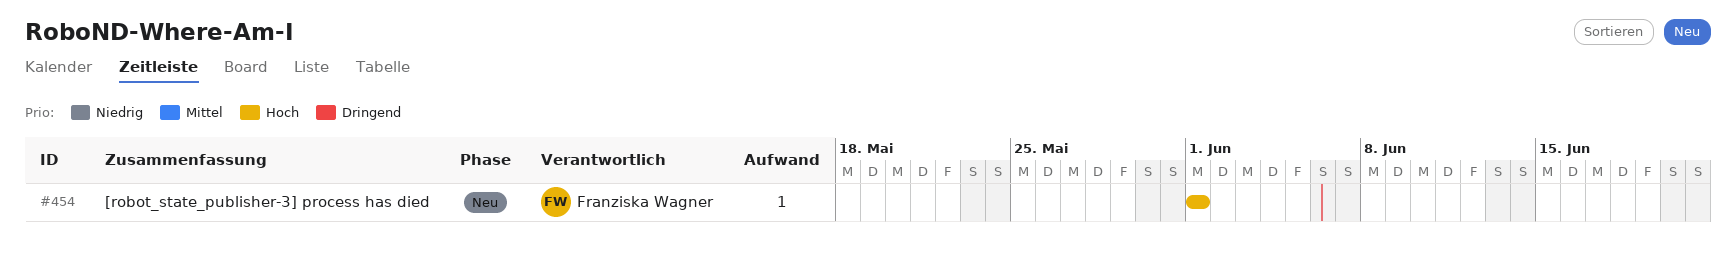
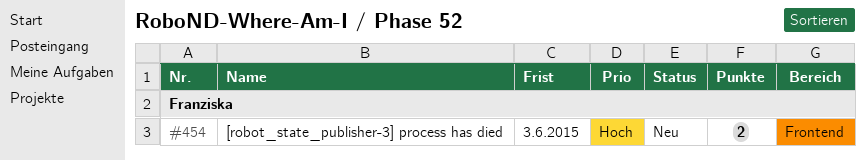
#454, estimate: 1 -> 2
#454, due: Jun 1 -> Jun 3

